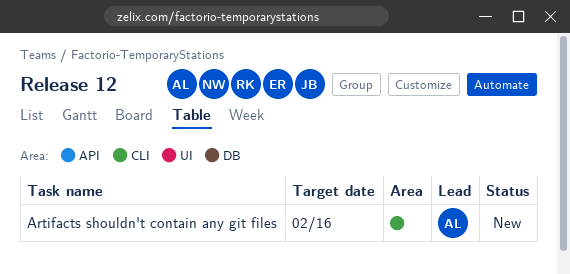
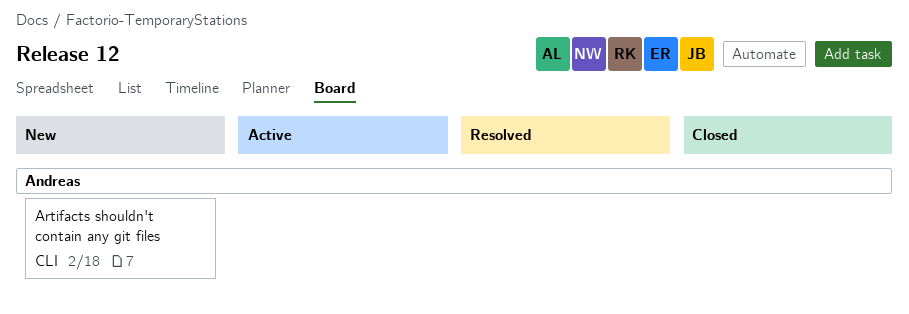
Artifacts shouldn't contain any git files, due: Feb 16 -> Feb 18

